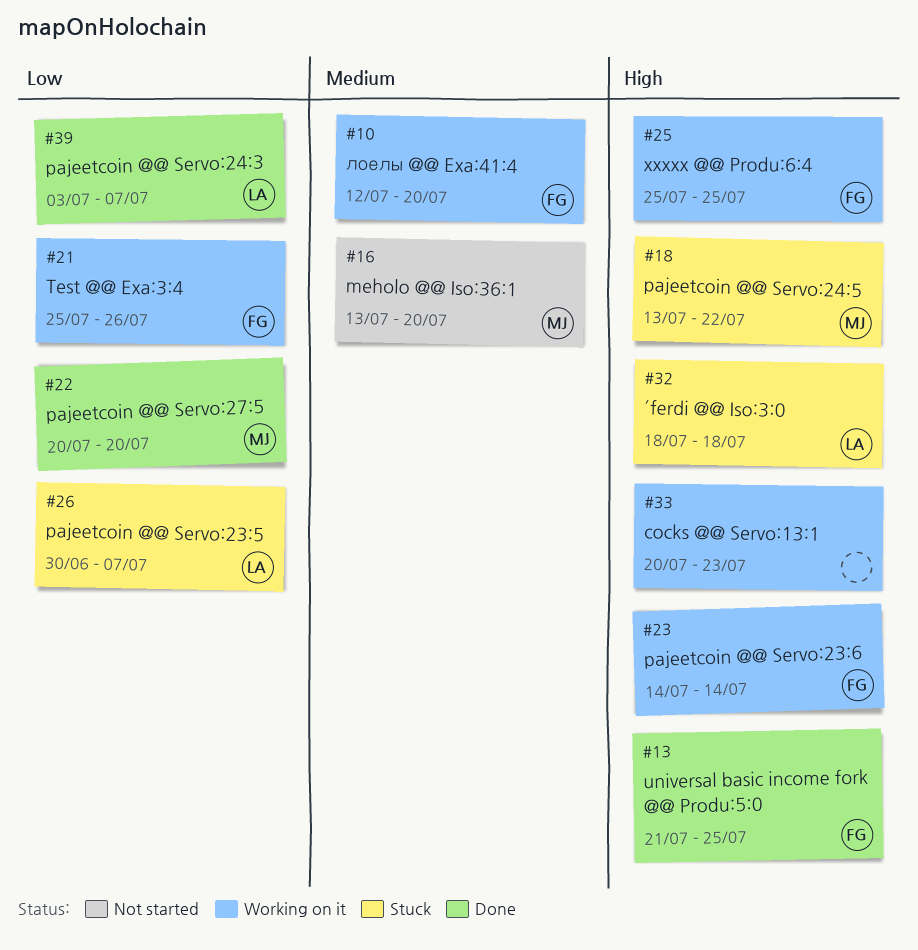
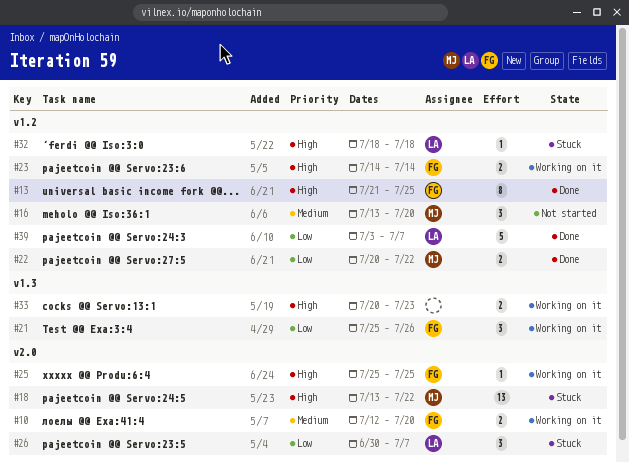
#22, due: Jul 20 -> Jul 22

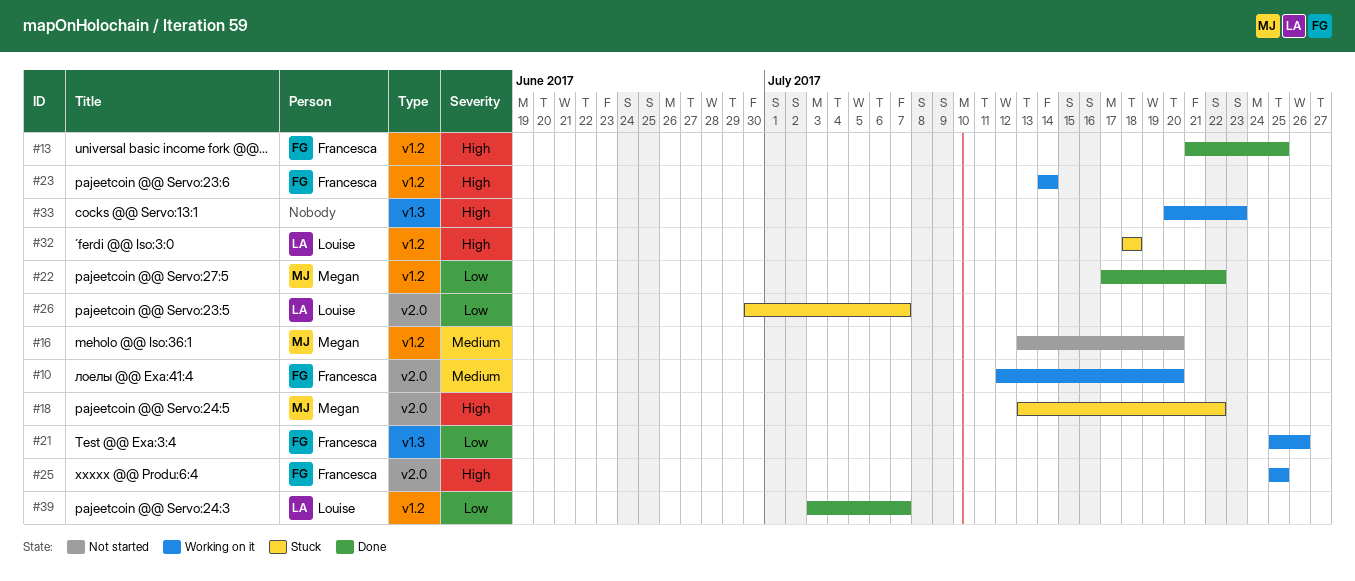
#22, start: Jul 20 -> Jul 17

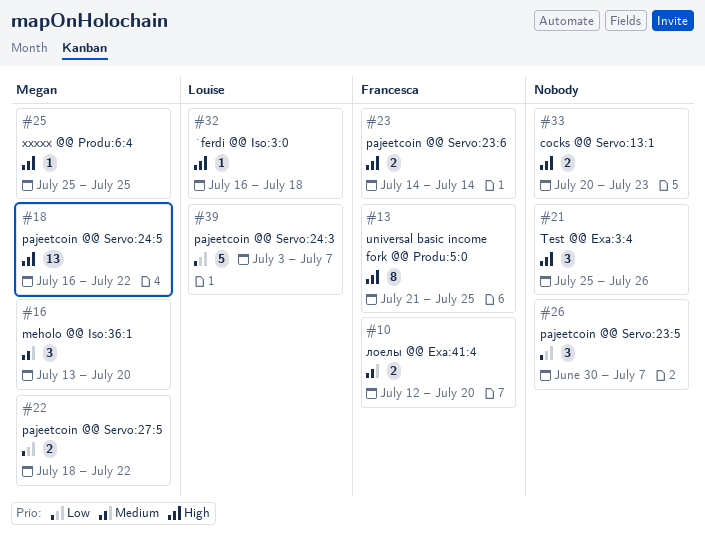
#18, start: Jul 13 -> Jul 16
#21, owner: Francesca -> none
#21, priority: Low -> High
#22, start: Jul 17 -> Jul 18
#25, owner: Francesca -> Megan
#26, owner: Louise -> none
#32, start: Jul 18 -> Jul 16

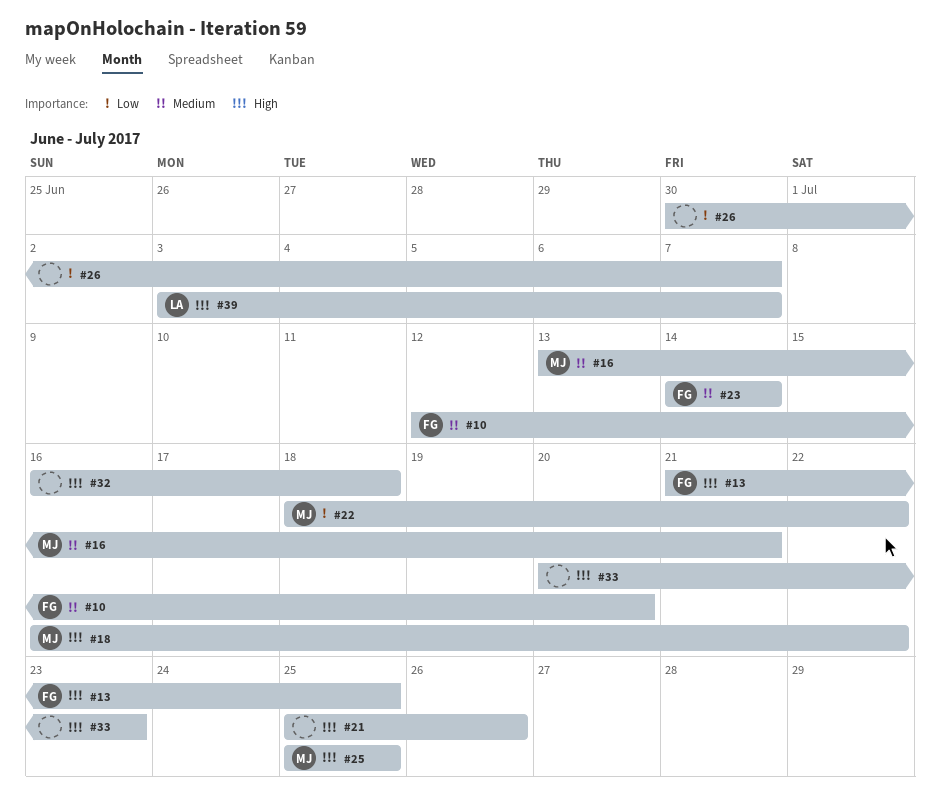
#16, due: Jul 20 -> Jul 21
#23, priority: High -> Medium
#32, owner: Louise -> none
#39, priority: Low -> High

